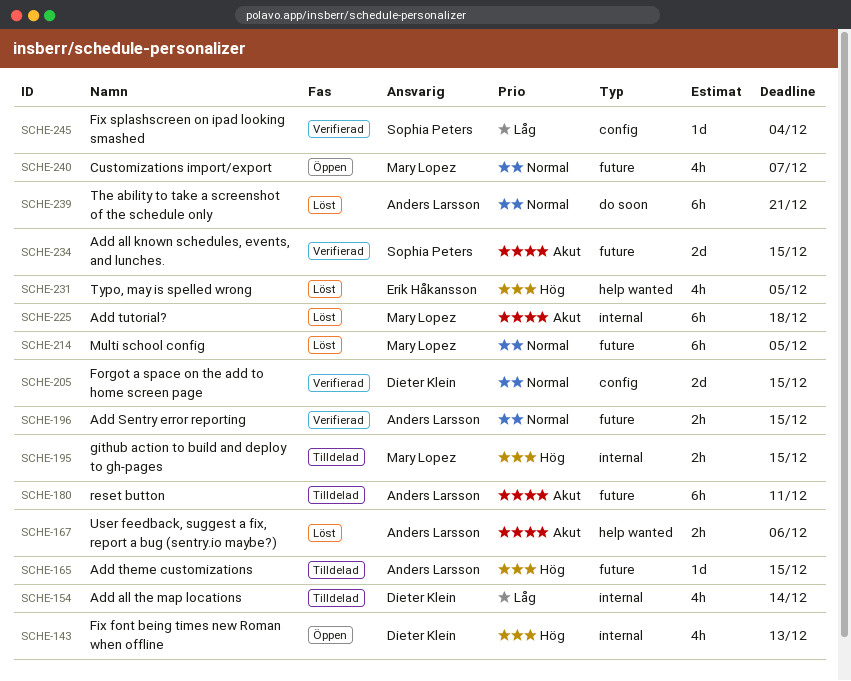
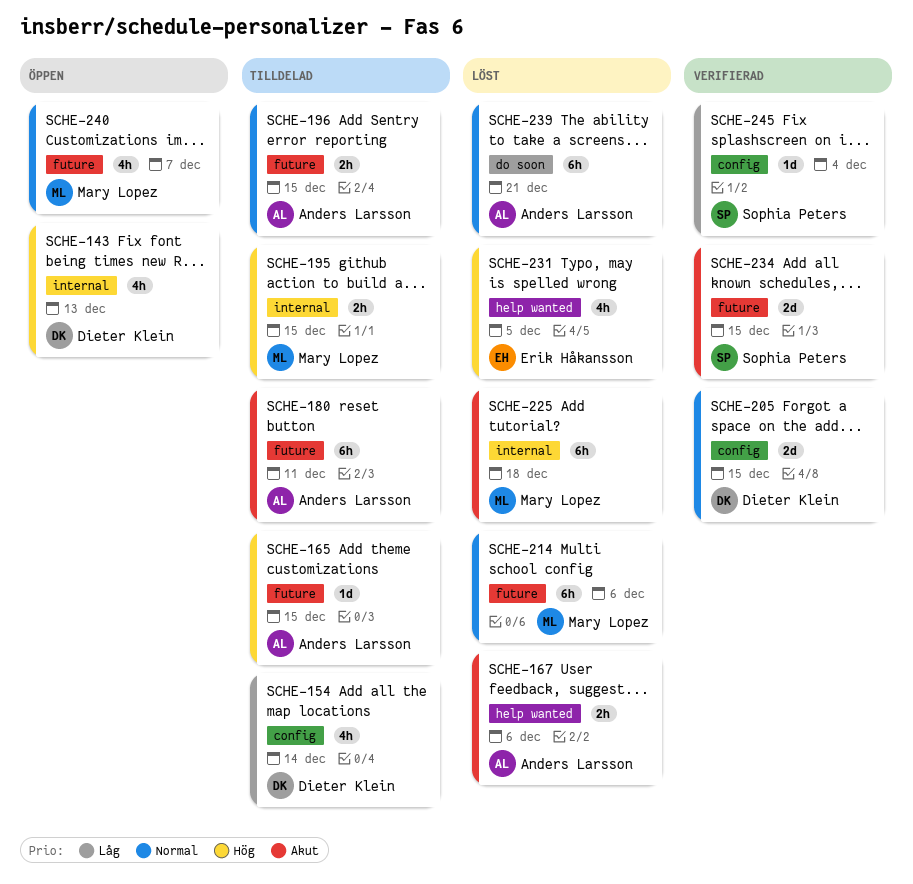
SCHE-154, label: internal -> config
SCHE-196, status: Verifierad -> Tilldelad
SCHE-214, due: Dec 5 -> Dec 6

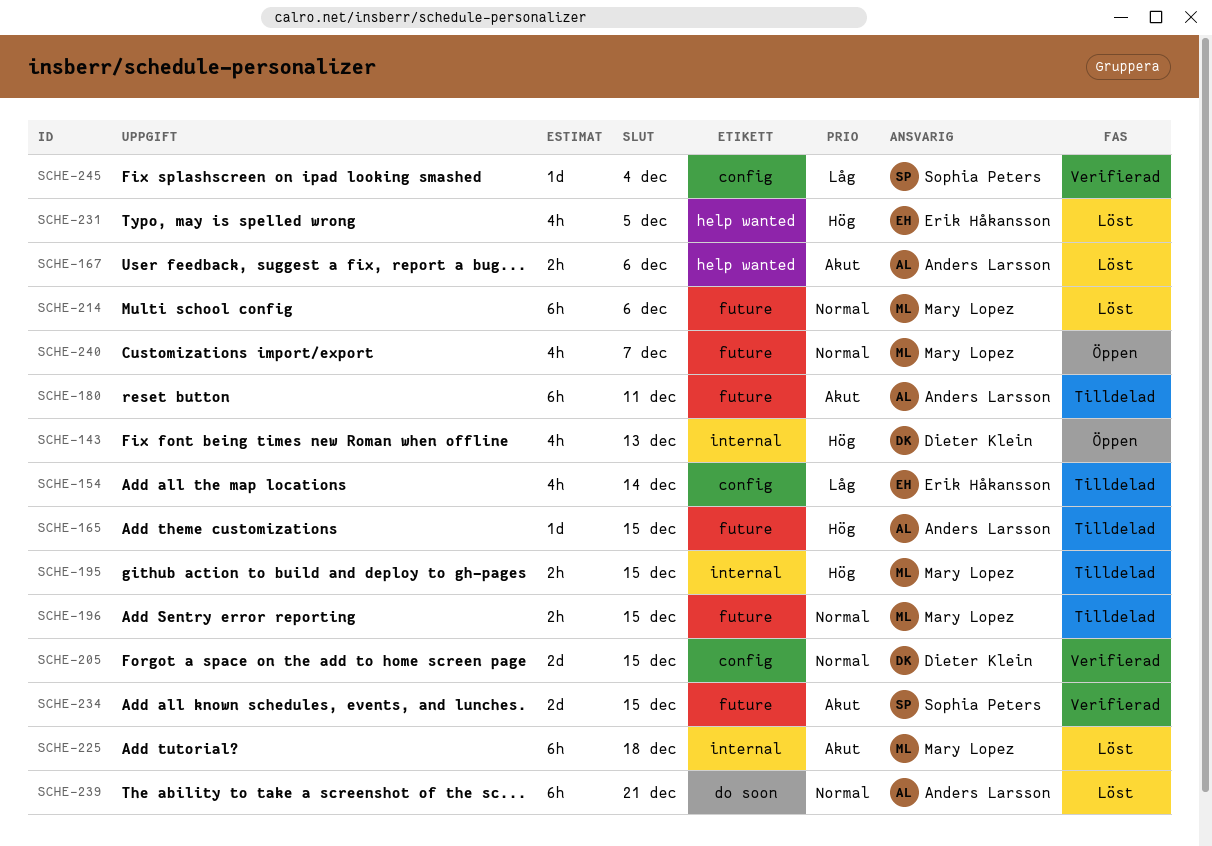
SCHE-154, owner: Dieter Klein -> Erik Håkansson
SCHE-196, owner: Anders Larsson -> Mary Lopez

